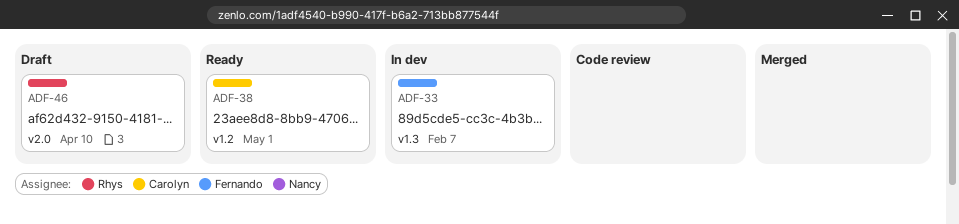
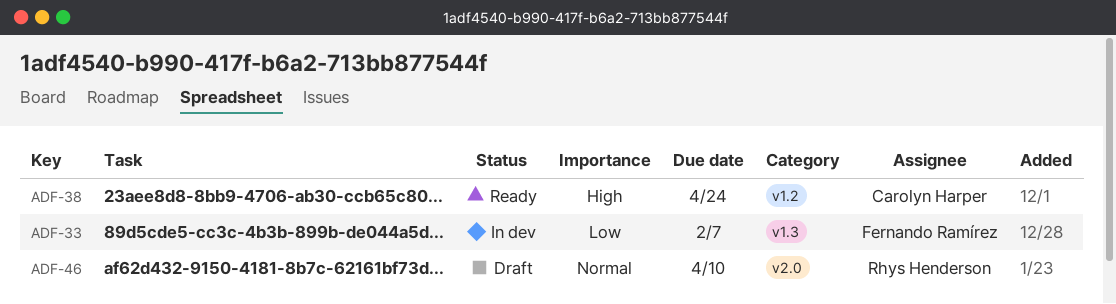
ADF-38, due: May 1 -> Apr 24

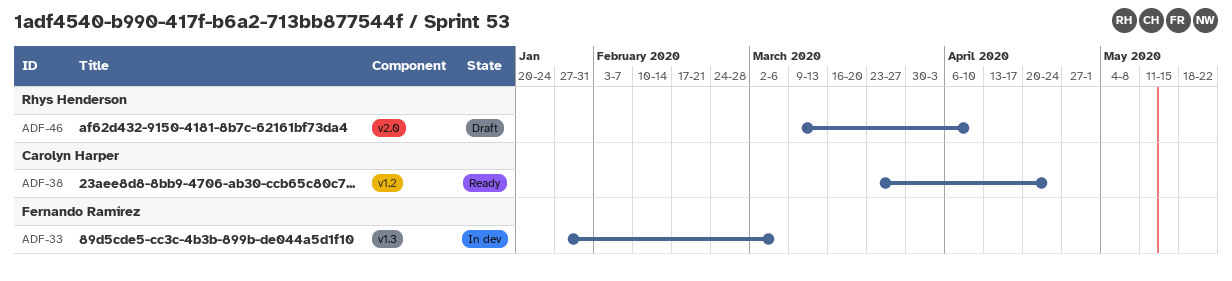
ADF-33, due: Feb 7 -> Mar 6

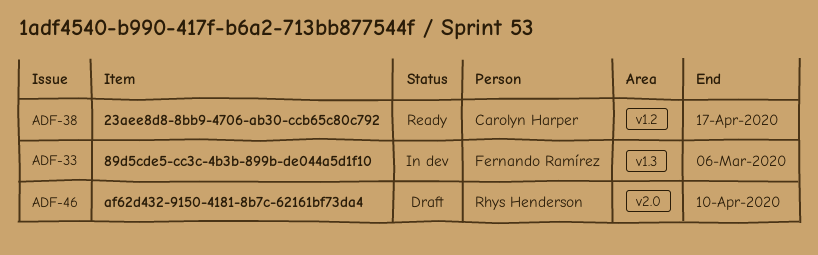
ADF-38, due: Apr 24 -> Apr 17

